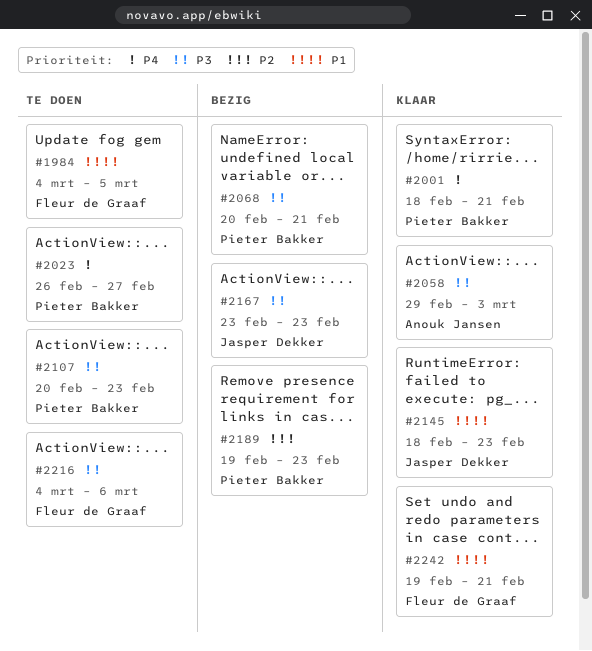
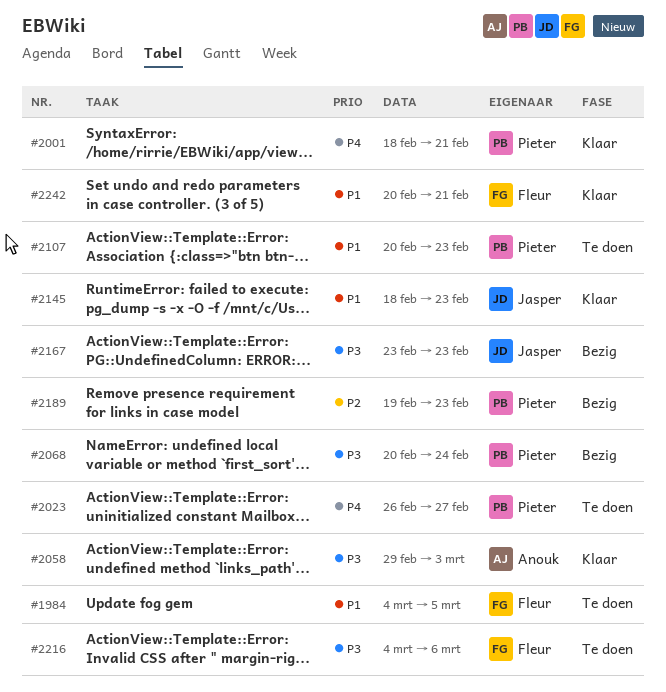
#2068, due: Feb 21 -> Feb 24
#2107, priority: P3 -> P1
#2242, start: Feb 19 -> Feb 20

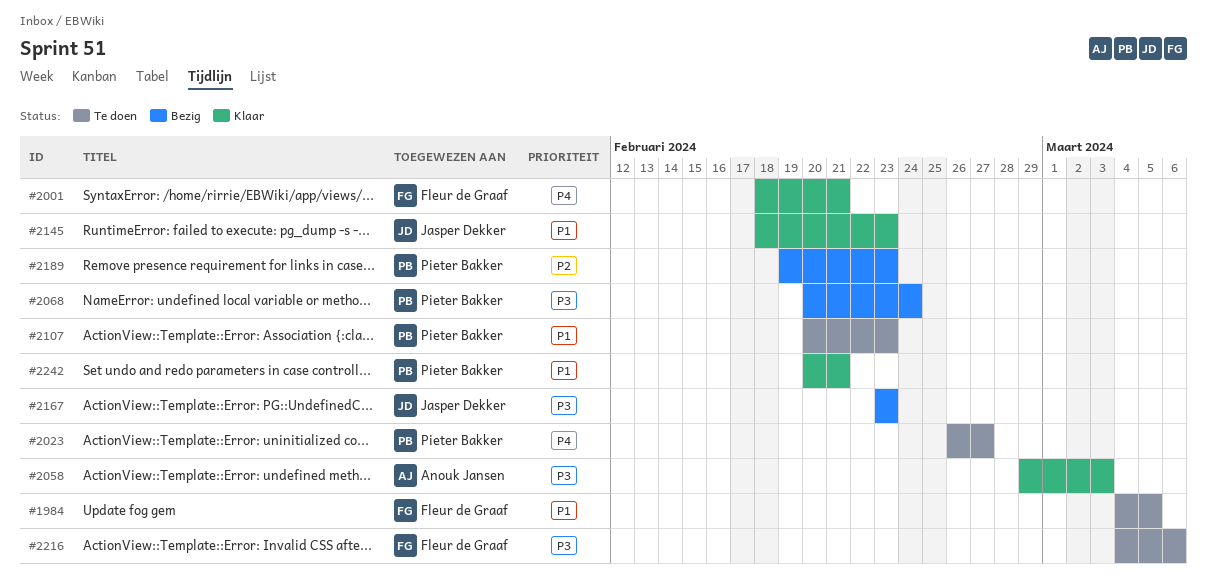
#2001, owner: Pieter Bakker -> Fleur de Graaf
#2242, owner: Fleur de Graaf -> Pieter Bakker

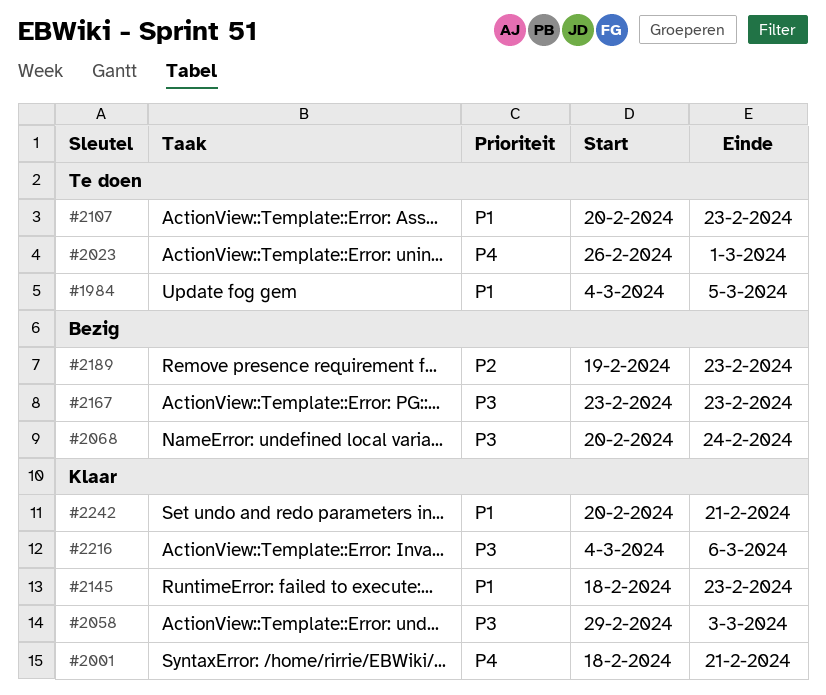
#2023, due: Feb 27 -> Mar 1
#2216, status: Te doen -> Klaar

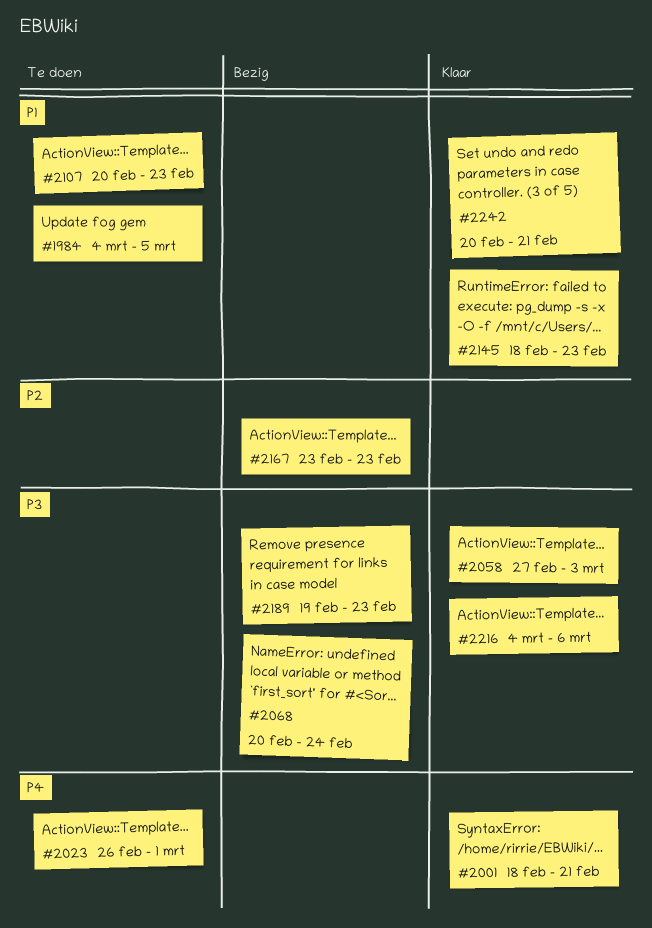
#2058, start: Feb 29 -> Feb 27
#2167, priority: P3 -> P2
#2189, priority: P2 -> P3

